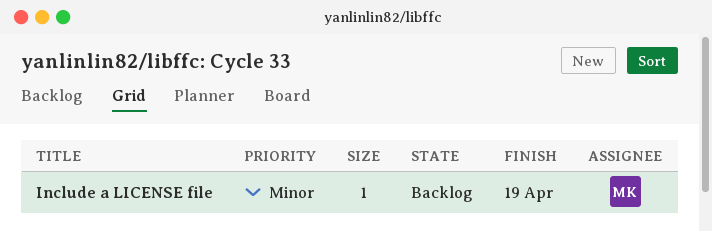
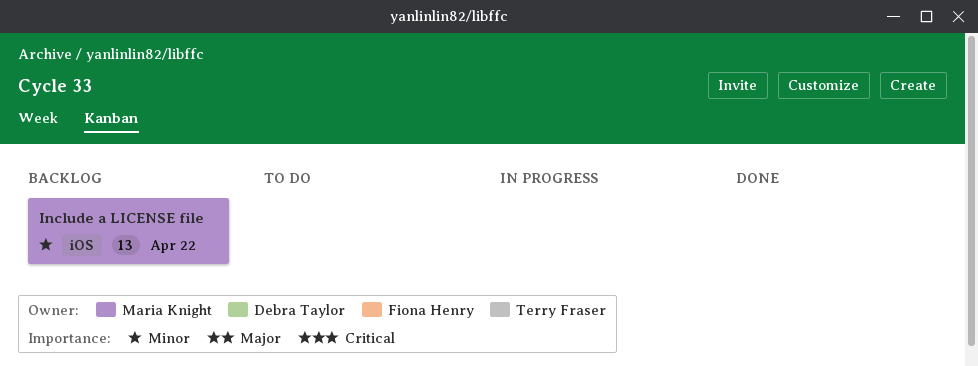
Include a LICENSE file, estimate: 1 -> 13
Include a LICENSE file, due: Apr 19 -> Apr 22

